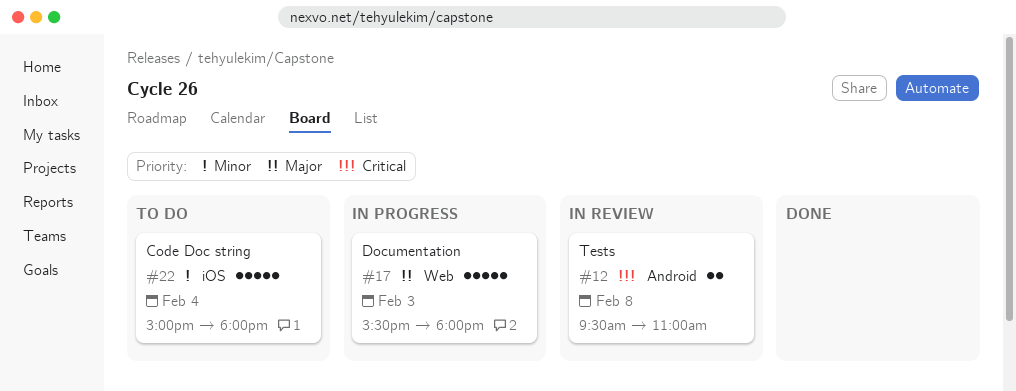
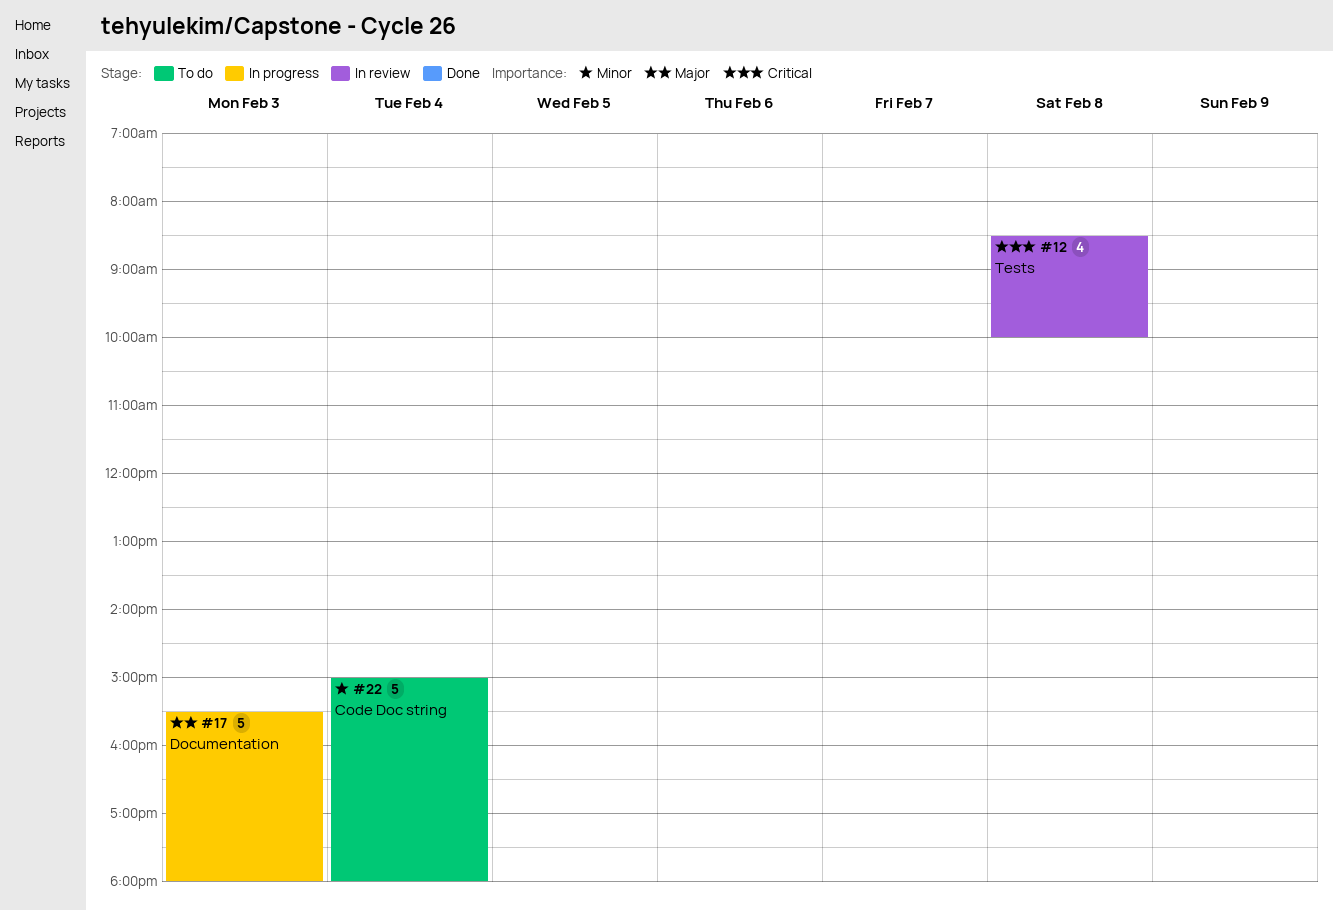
#12, estimate: 2 -> 4
#12, begins: 09:30 -> 08:30
#12, ends: 11:00 -> 10:00

